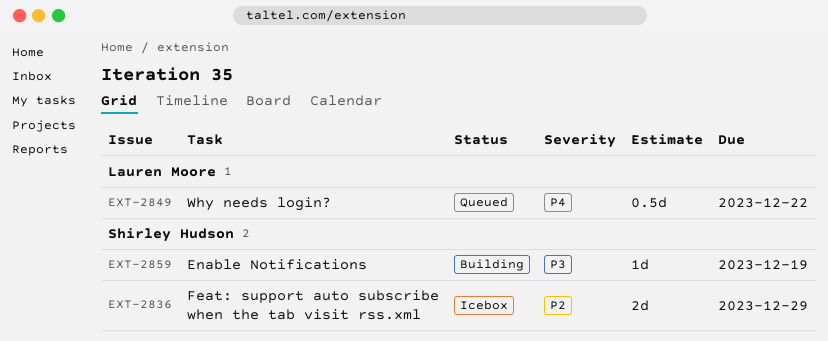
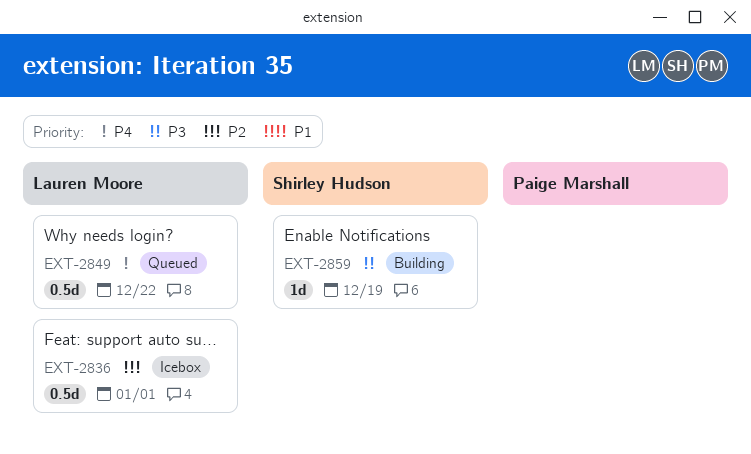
EXT-2836, owner: Shirley Hudson -> Lauren Moore
EXT-2836, estimate: 2d -> 0.5d
EXT-2836, due: Dec 29 -> Jan 1

